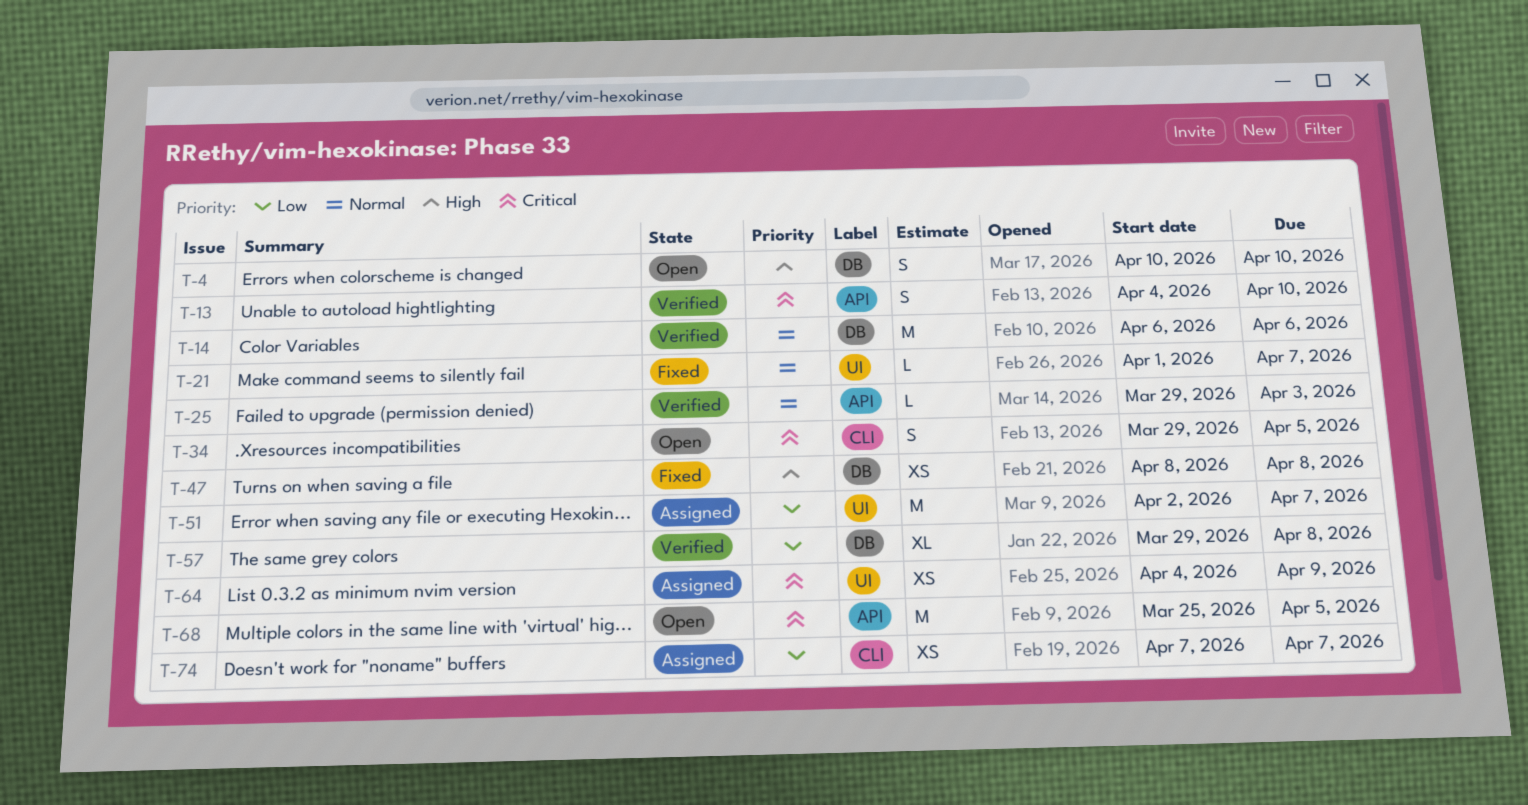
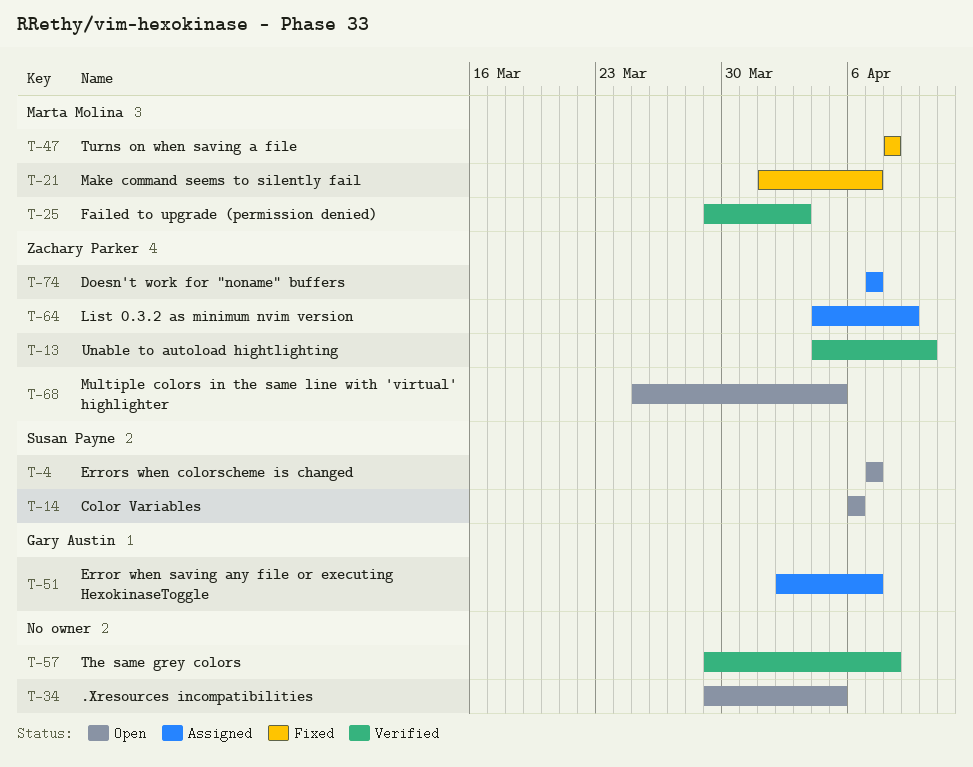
T-4, start: Apr 10 -> Apr 7
T-4, due: Apr 10 -> Apr 7
T-14, status: Verified -> Open

